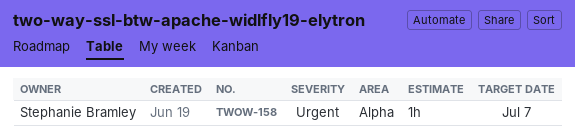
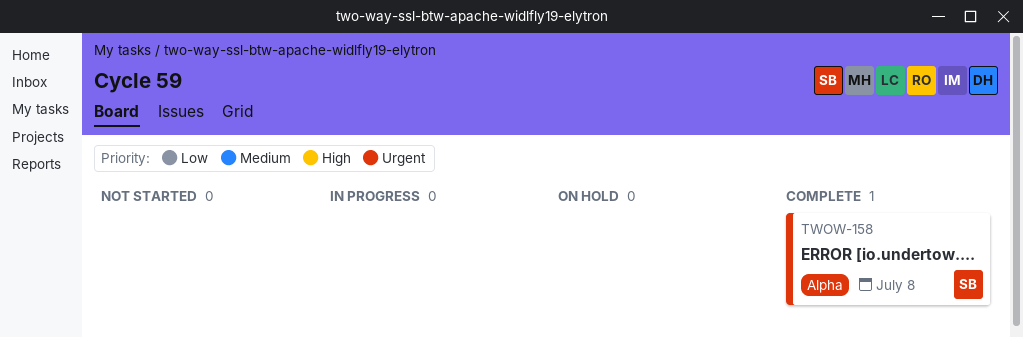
TWOW-158, due: Jul 7 -> Jul 8

